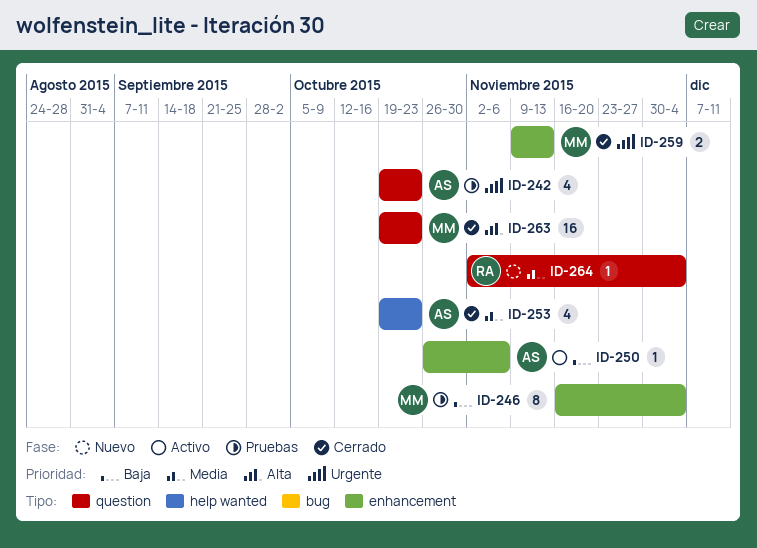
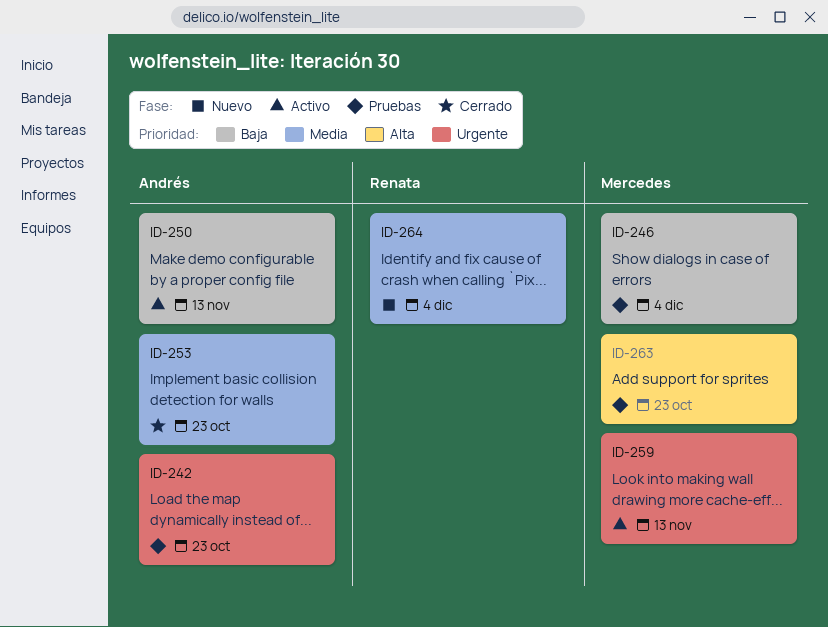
ID-250, due: Nov 6 -> Nov 13
ID-259, status: Cerrado -> Activo
ID-263, status: Cerrado -> Pruebas

